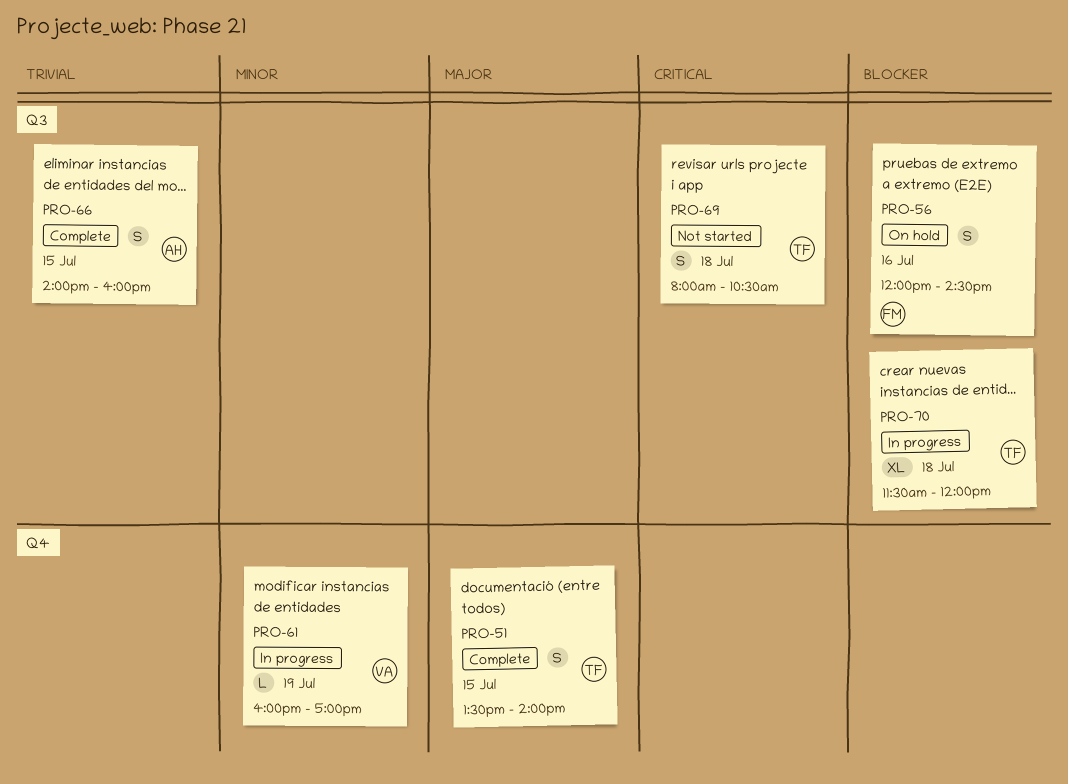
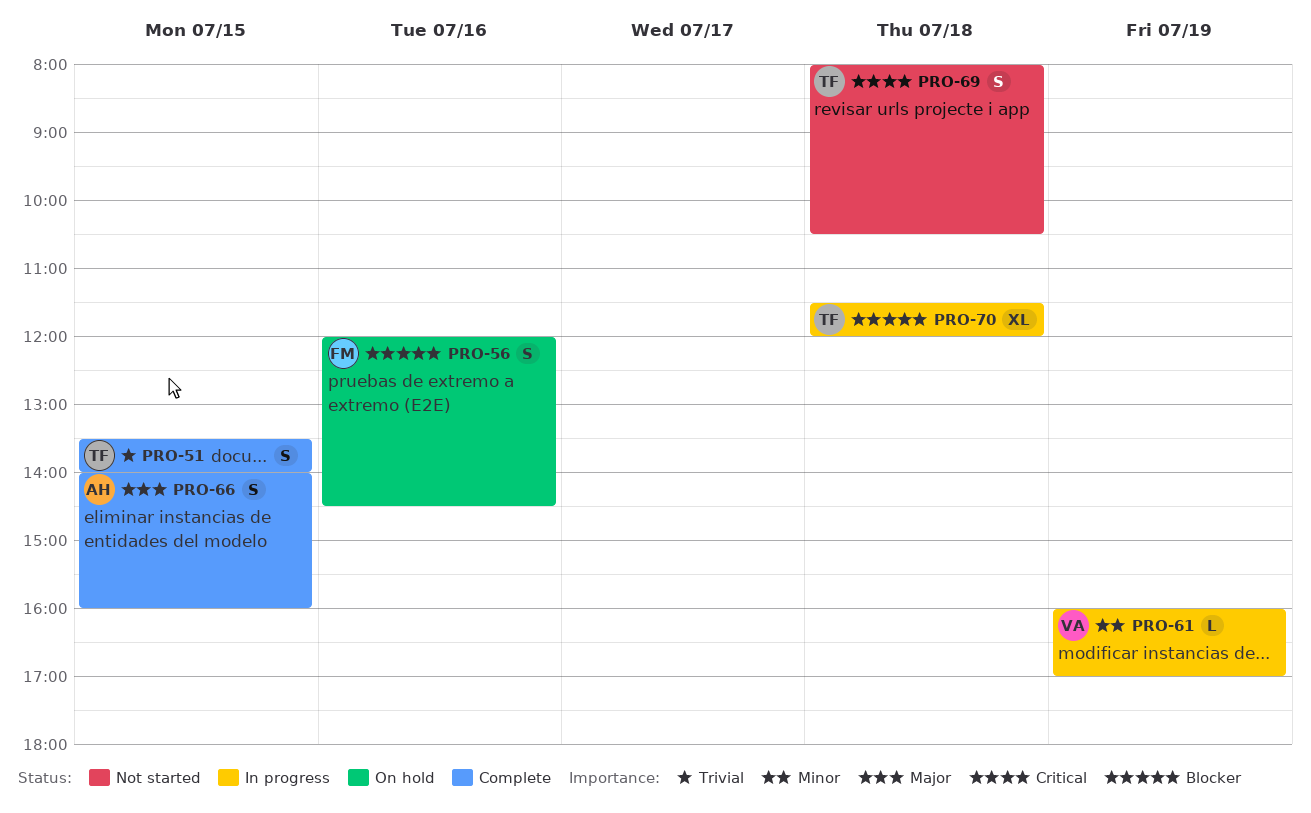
PRO-51, priority: Major -> Trivial
PRO-66, priority: Trivial -> Major

